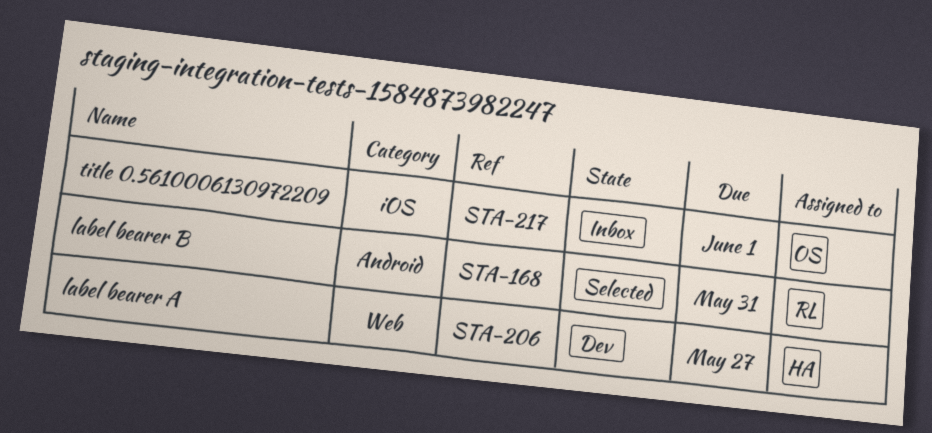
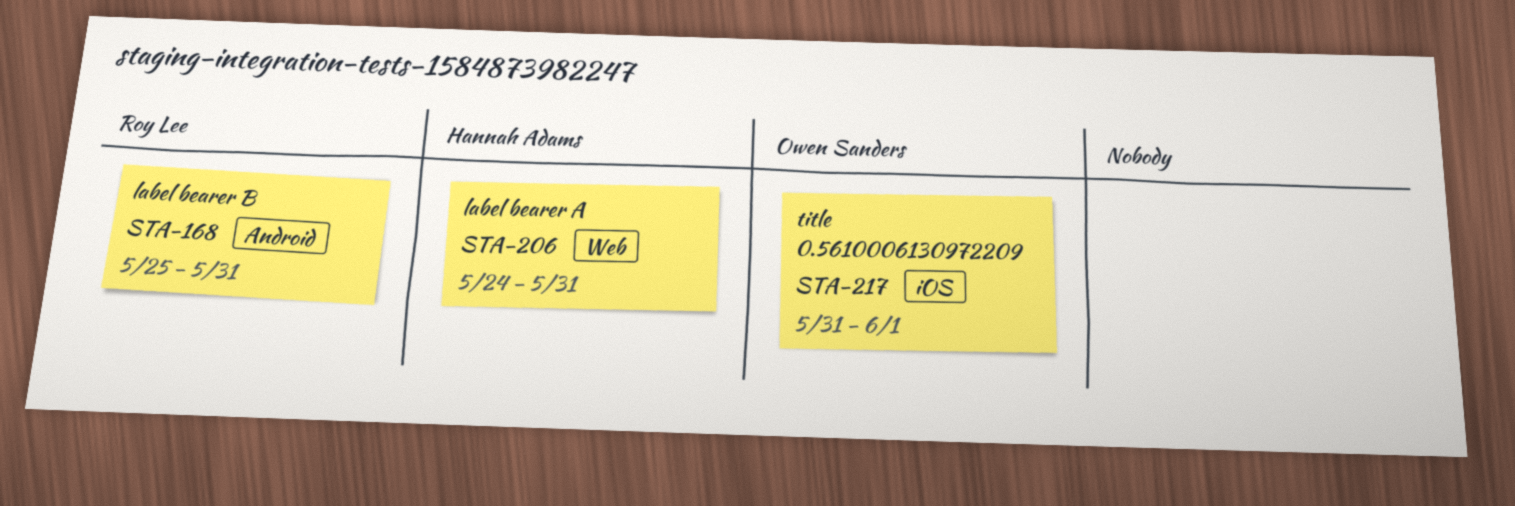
STA-206, due: May 27 -> May 31

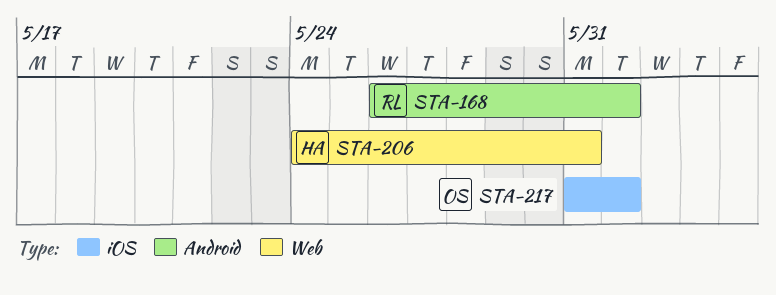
STA-168, start: May 25 -> May 26
STA-168, due: May 31 -> Jun 1

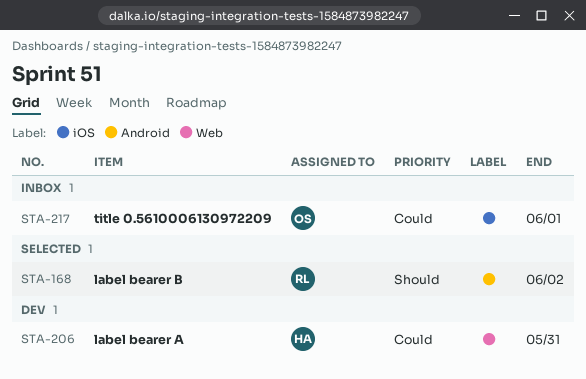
STA-168, due: Jun 1 -> Jun 2

